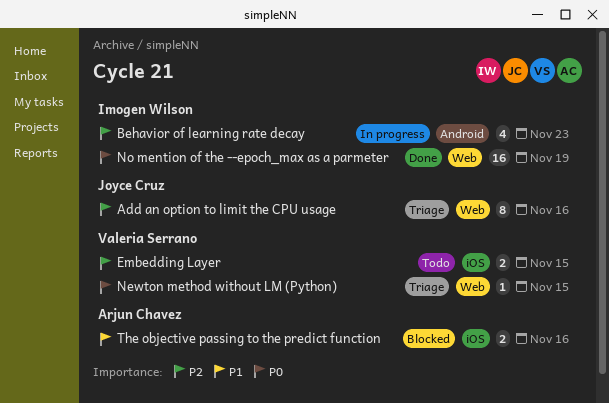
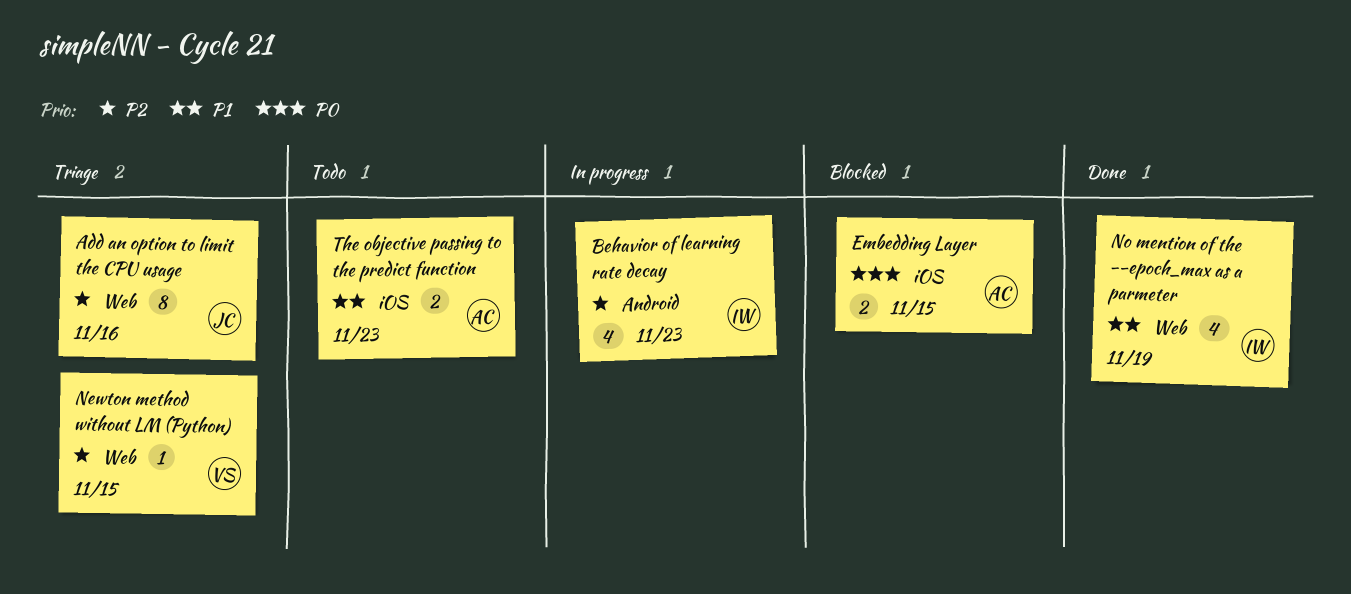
Embedding Layer, status: Todo -> Blocked
Embedding Layer, owner: Valeria Serrano -> Arjun Chavez
Embedding Layer, priority: P2 -> P0
Newton method without LM (Python), priority: P0 -> P2
No mention of the --epoch_max as a parmeter, priority: P0 -> P1
No mention of the --epoch_max as a parmeter, estimate: 16 -> 4
The objective passing to the predict function, status: Blocked -> Todo
The objective passing to the predict function, due: Nov 16 -> Nov 23

